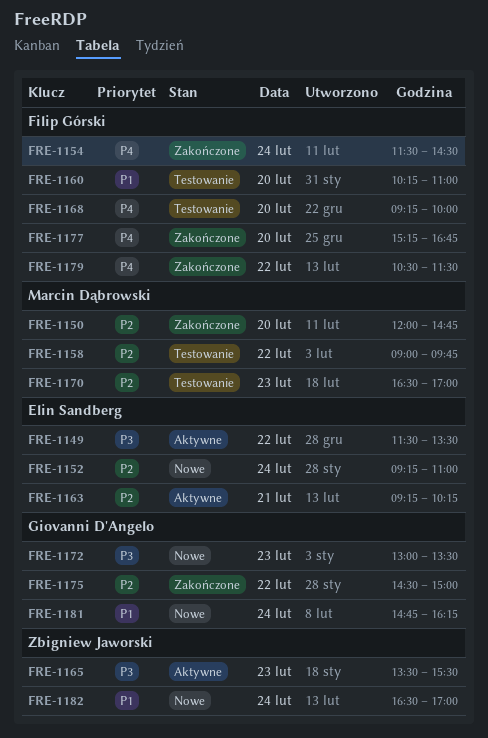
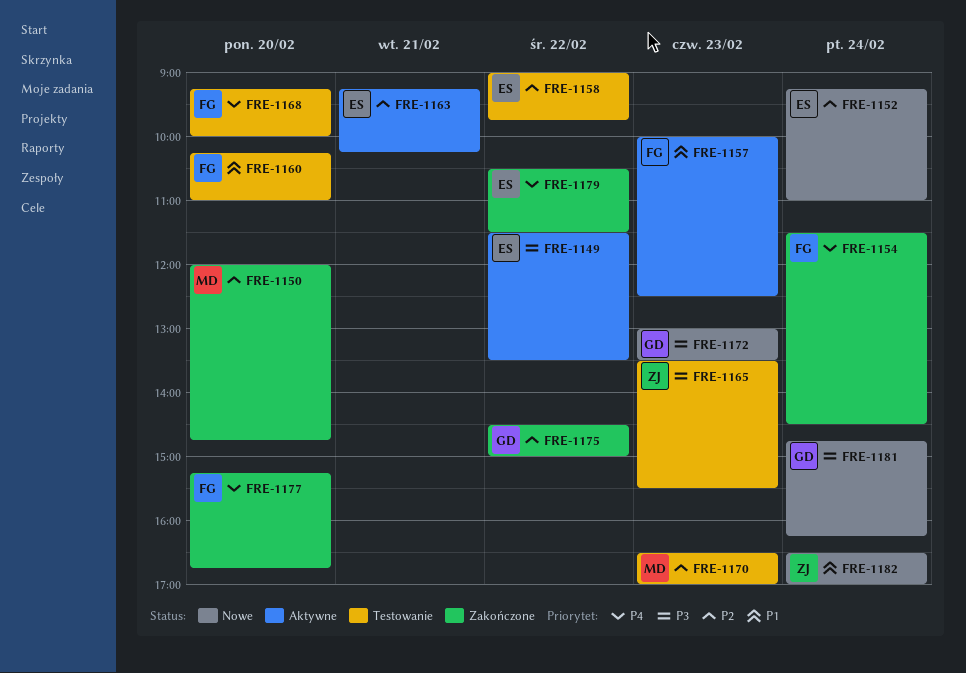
FRE-1157: none -> present
FRE-1158, owner: Marcin Dąbrowski -> Elin Sandberg
FRE-1165, status: Aktywne -> Testowanie
FRE-1179, owner: Filip Górski -> Elin Sandberg
FRE-1181, priority: P1 -> P3

